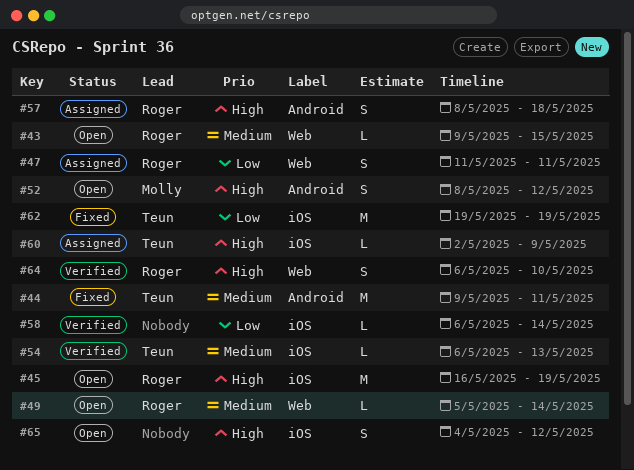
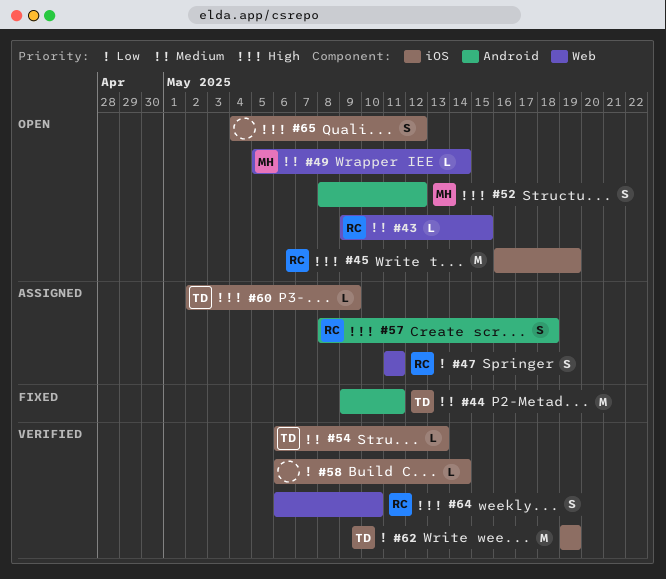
#49, owner: Roger -> Molly
#62, status: Fixed -> Verified

